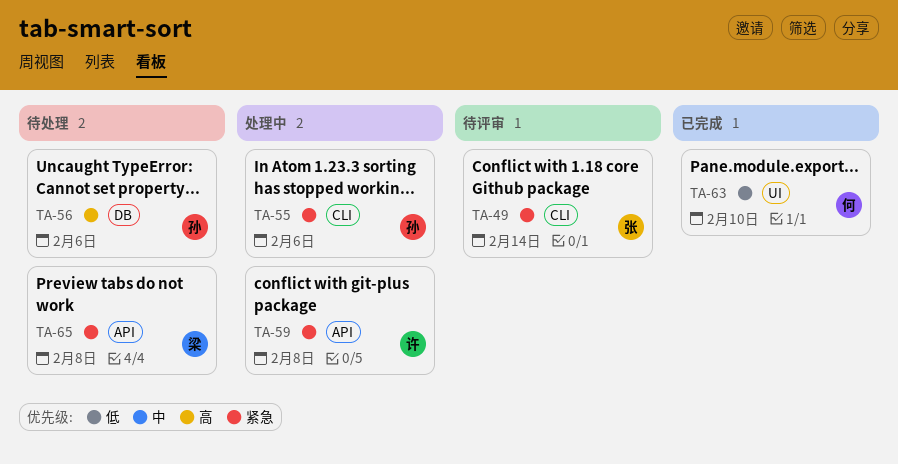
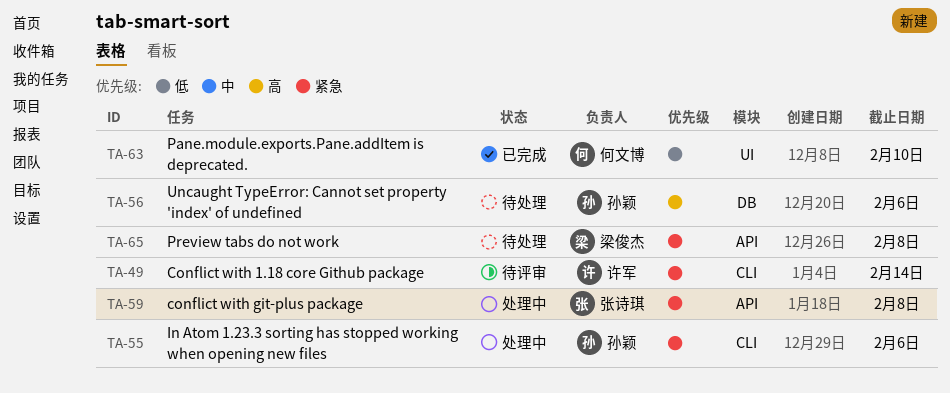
TA-49, owner: 张诗琪 -> 许军
TA-59, owner: 许军 -> 张诗琪

